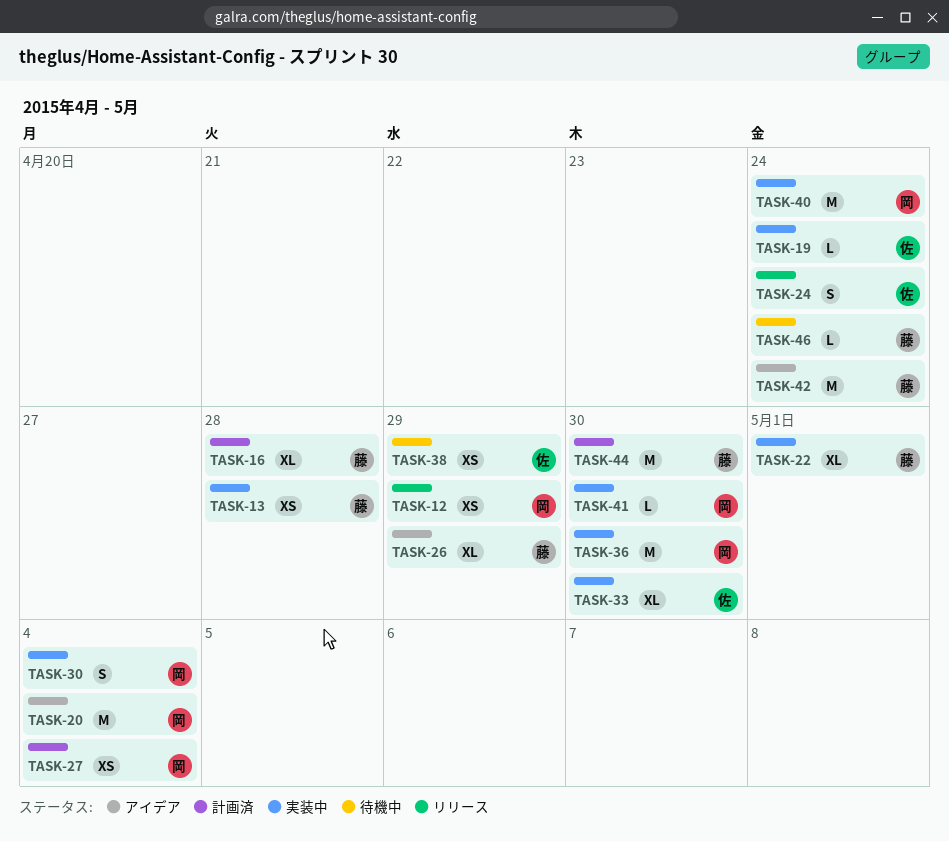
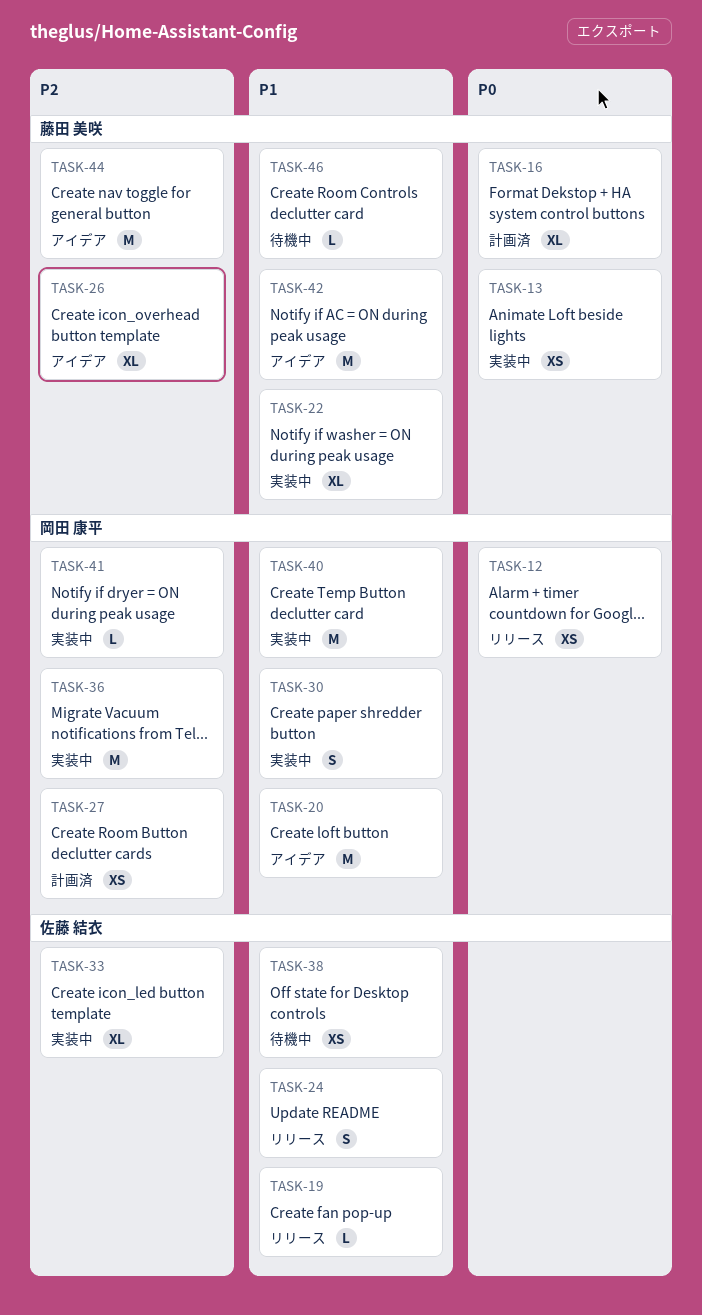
TASK-19, status: 実装中 -> リリース
TASK-44, status: 計画済 -> アイデア

